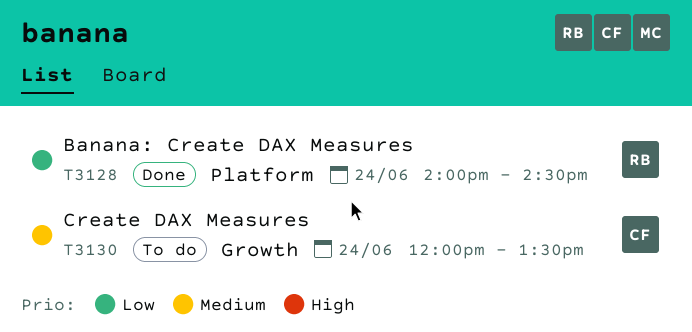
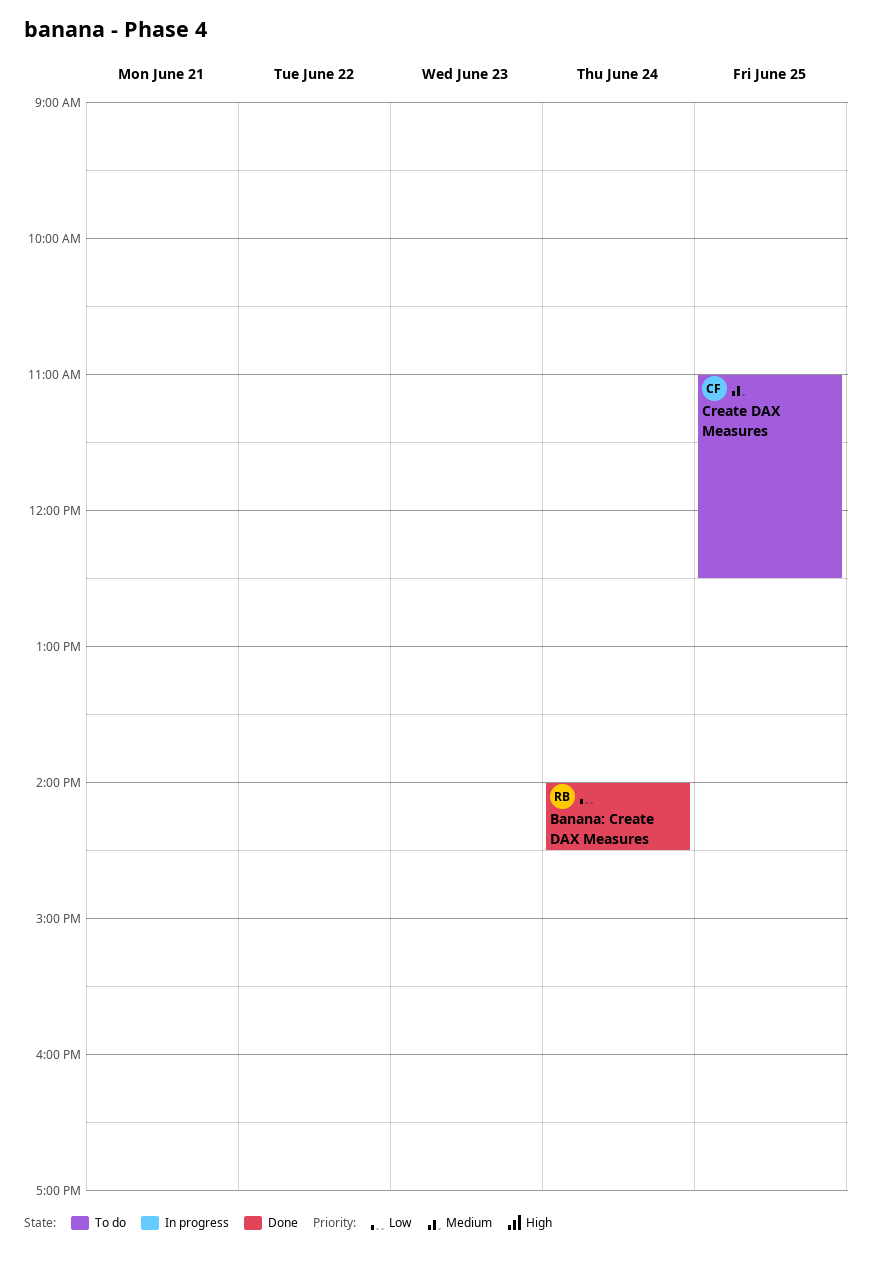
Create DAX Measures, day: Jun 24 -> Jun 25
Create DAX Measures, begins: 12:00 -> 11:00
Create DAX Measures, ends: 13:30 -> 12:30

